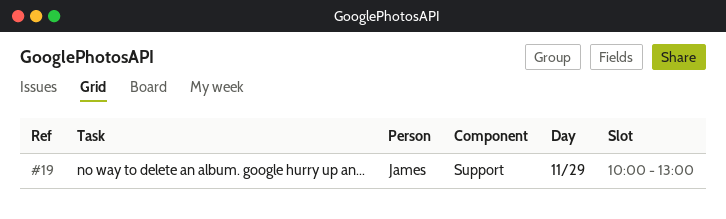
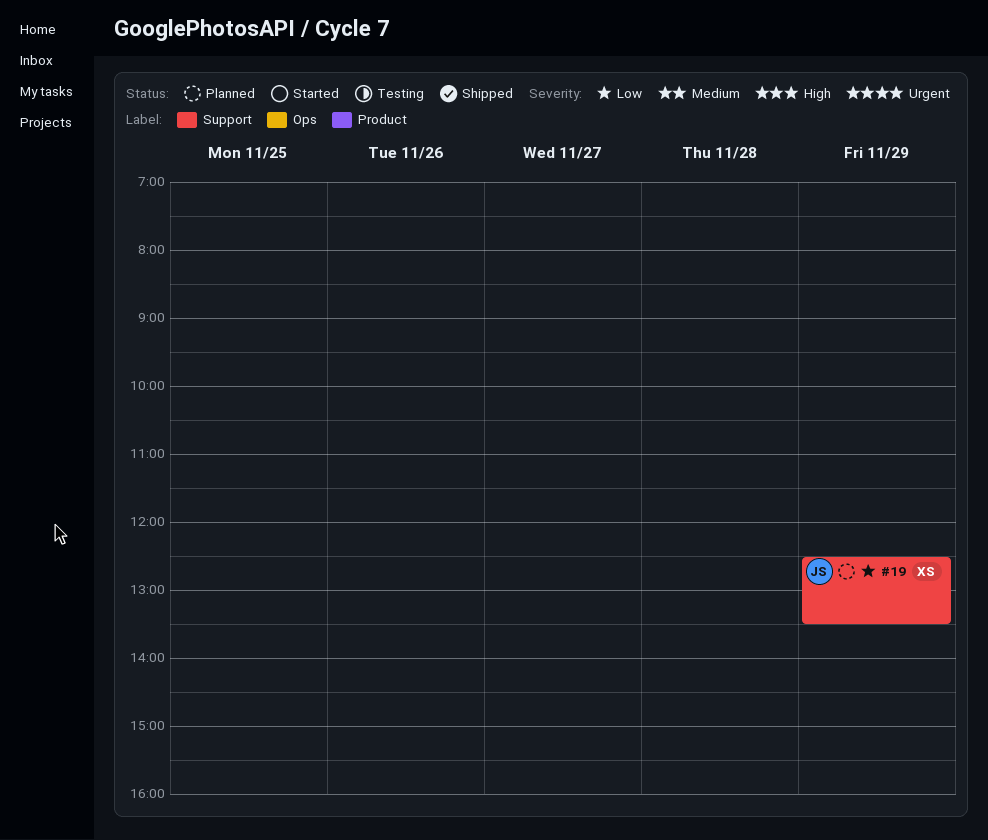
#19, begins: 10:00 -> 12:30
#19, ends: 13:00 -> 13:30

